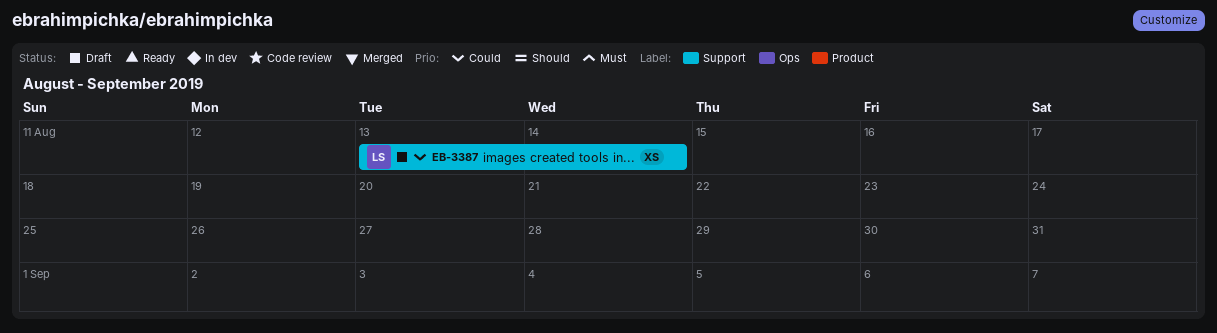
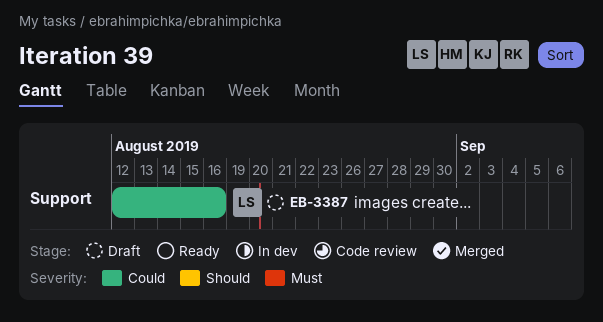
EB-3387, start: Aug 13 -> Aug 12
EB-3387, due: Aug 14 -> Aug 16

